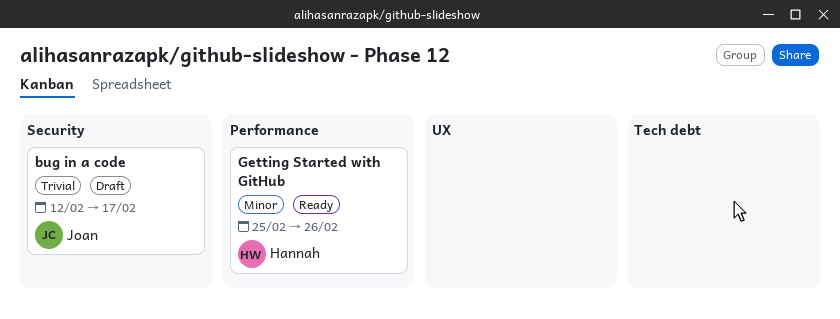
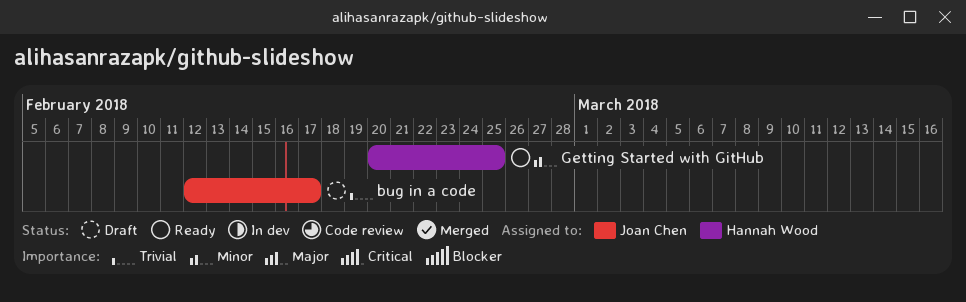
Getting Started with GitHub, start: Feb 25 -> Feb 20
Getting Started with GitHub, due: Feb 26 -> Feb 25

